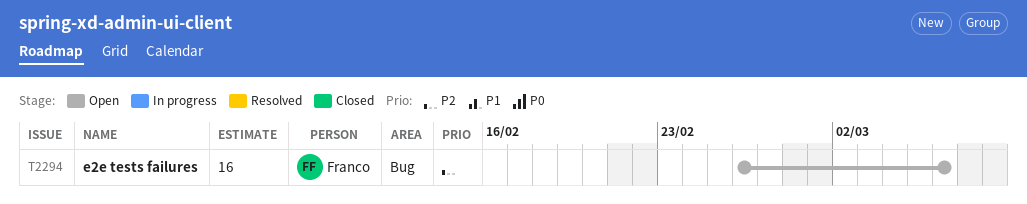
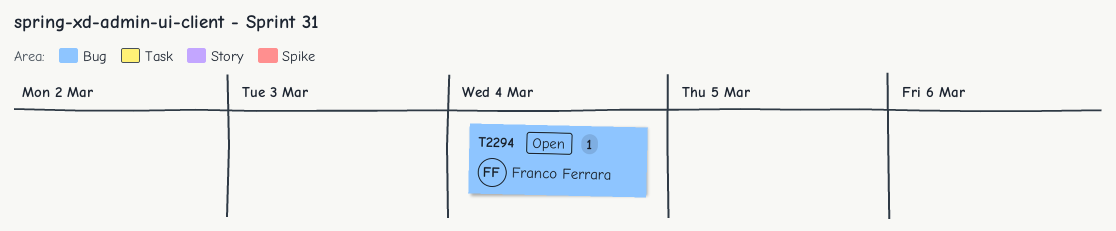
T2294, estimate: 16 -> 1
T2294, due: Mar 6 -> Mar 4

